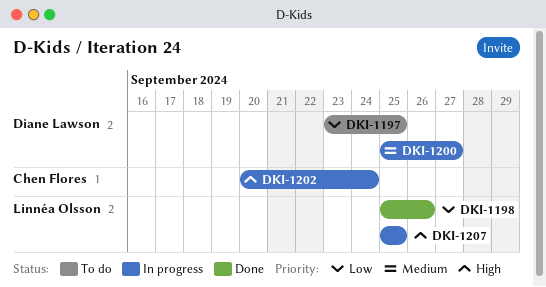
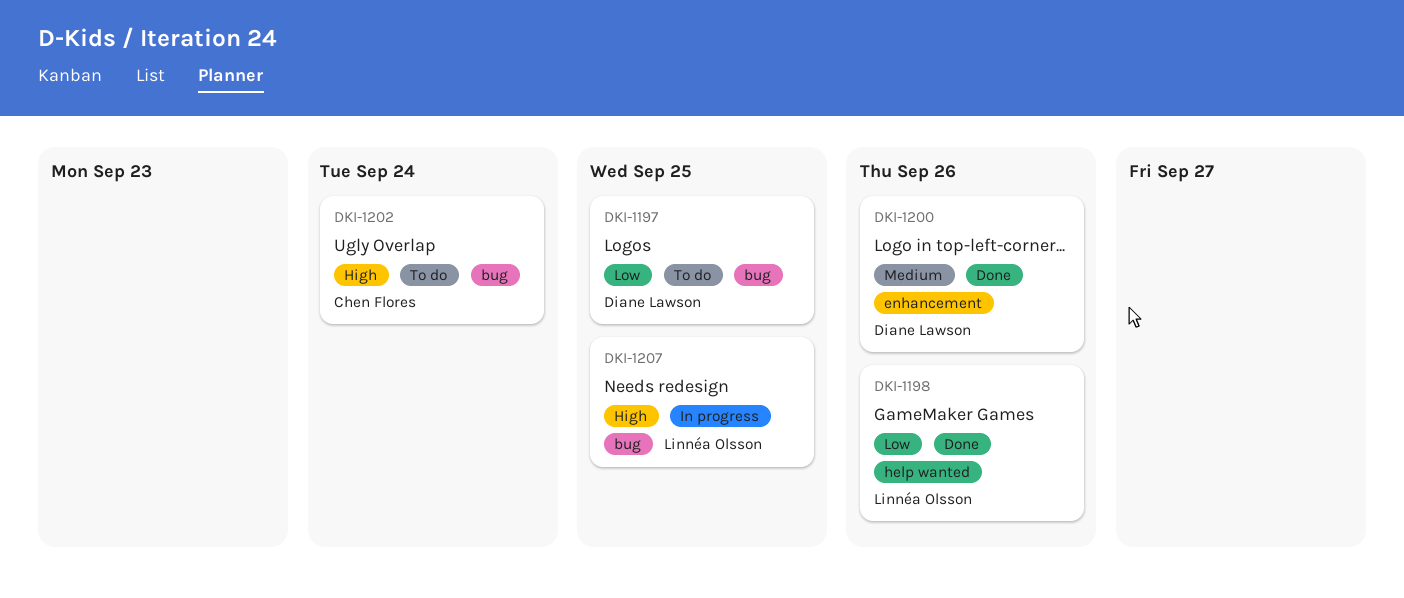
DKI-1200, status: In progress -> Done
DKI-1200, due: Sep 27 -> Sep 26
DKI-1202, status: In progress -> To do

